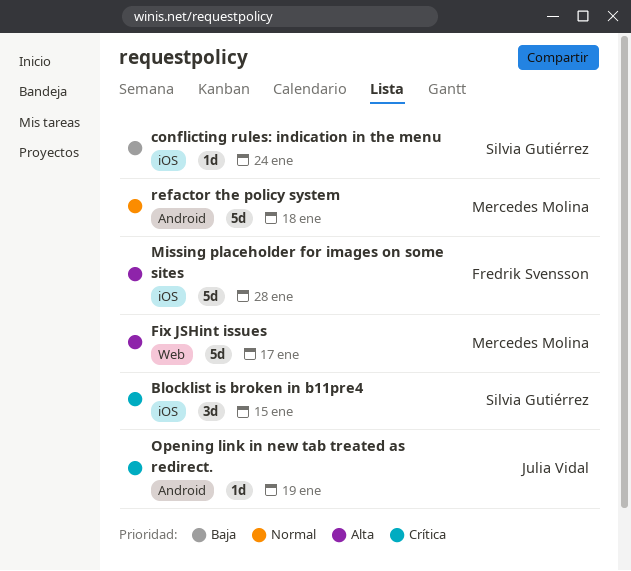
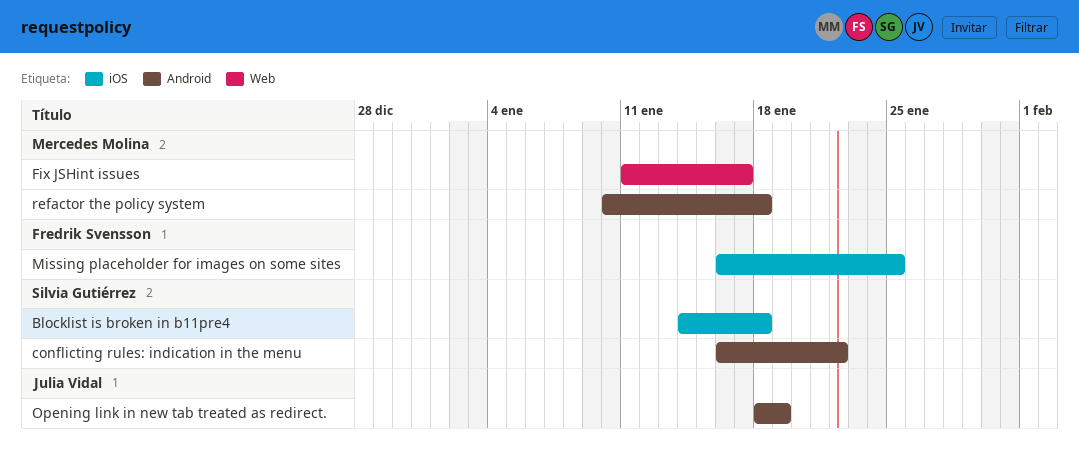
Blocklist is broken in b11pre4, due: Jan 15 -> Jan 18
conflicting rules: indication in the menu, label: iOS -> Android
conflicting rules: indication in the menu, due: Jan 24 -> Jan 22
Missing placeholder for images on some sites, due: Jan 28 -> Jan 25

